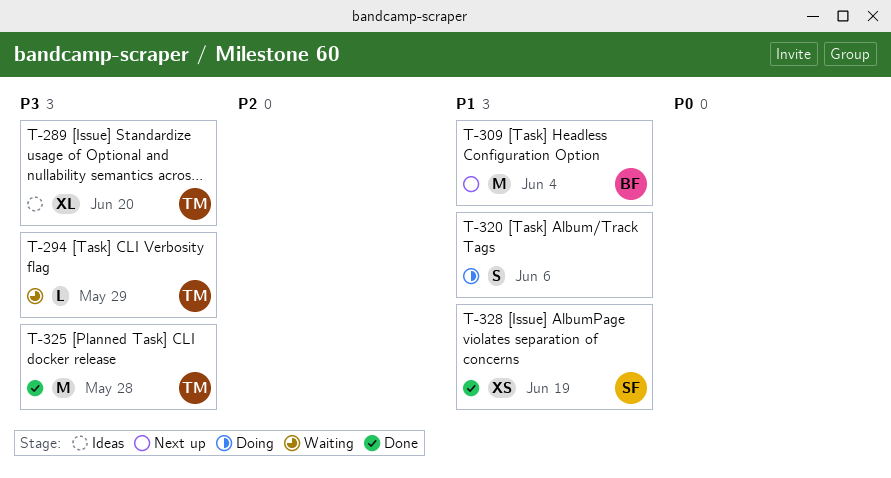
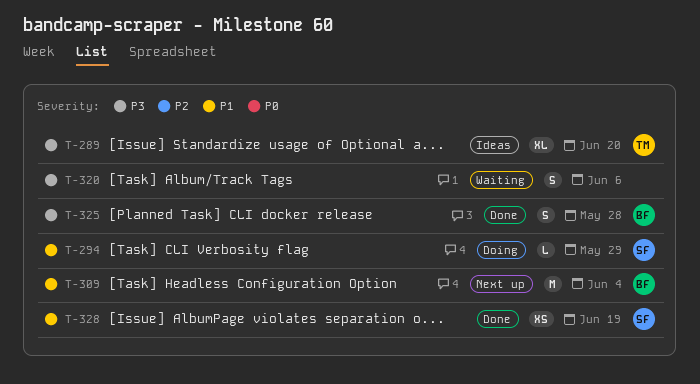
T-294, status: Waiting -> Doing
T-294, owner: TM -> SF
T-294, priority: P3 -> P1
T-320, status: Doing -> Waiting
T-320, priority: P1 -> P3
T-325, owner: TM -> BF
T-325, estimate: M -> S

